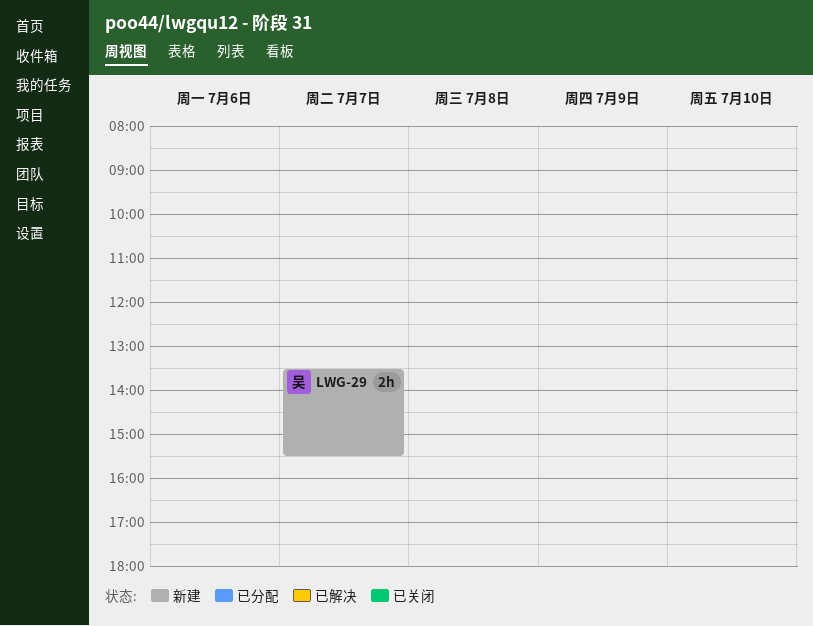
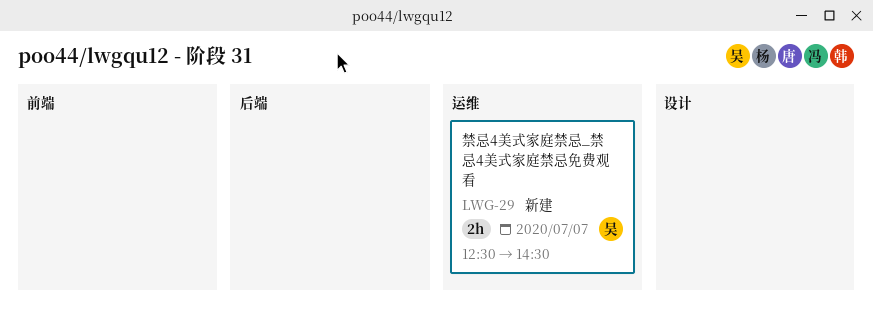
LWG-29, begins: 13:30 -> 12:30
LWG-29, ends: 15:30 -> 14:30

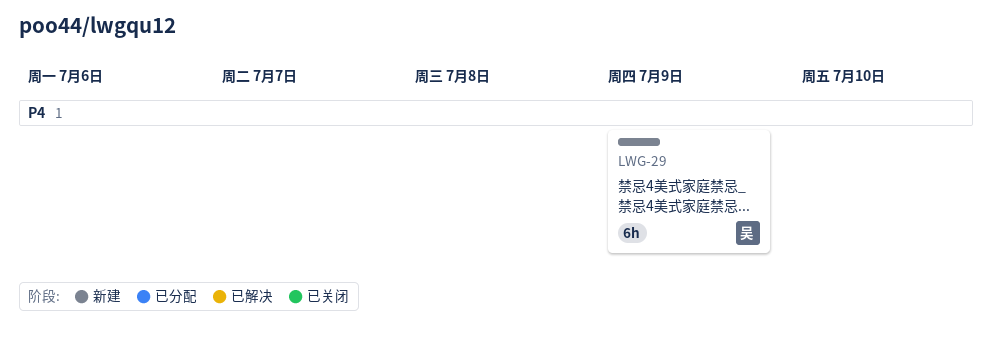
LWG-29, estimate: 2h -> 6h
LWG-29, day: Jul 7 -> Jul 9

